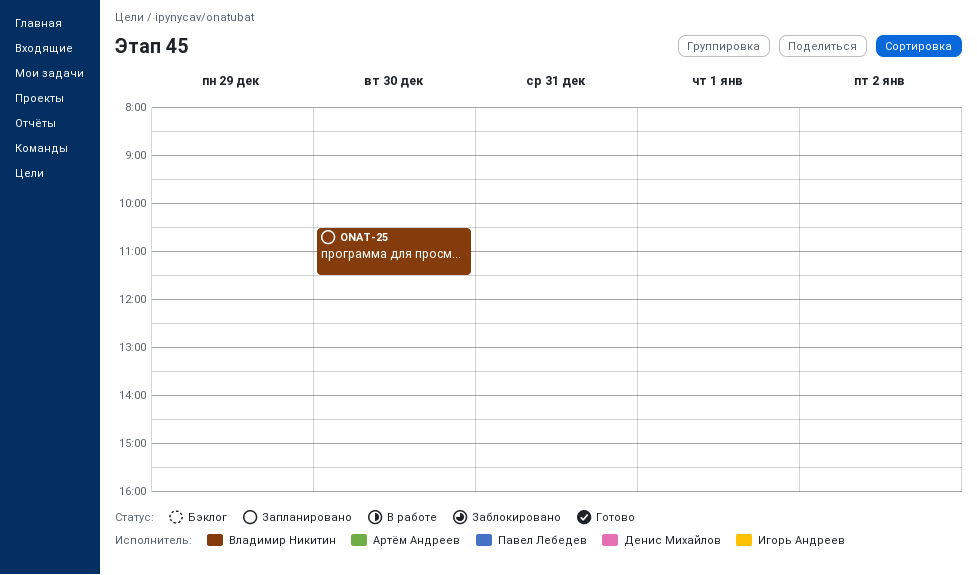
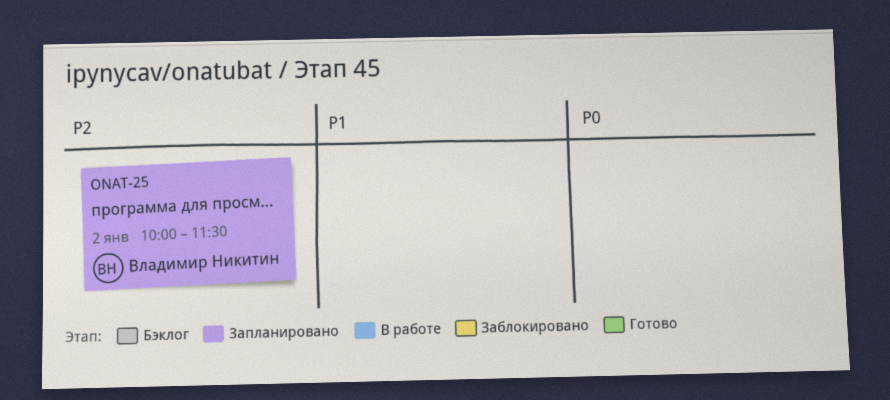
ONAT-25, day: Dec 30 -> Jan 2
ONAT-25, begins: 10:30 -> 10:00

